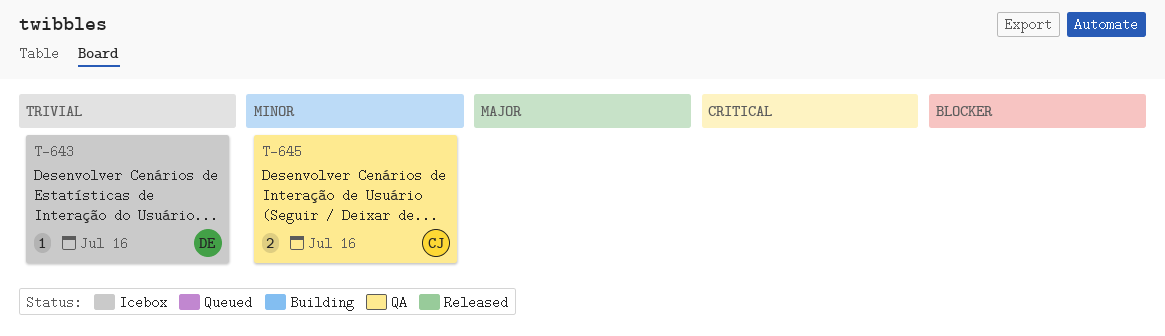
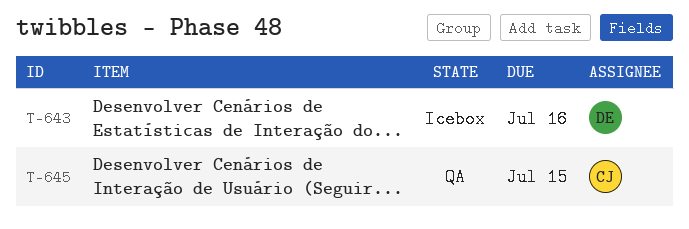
T-645, due: Jul 16 -> Jul 15

